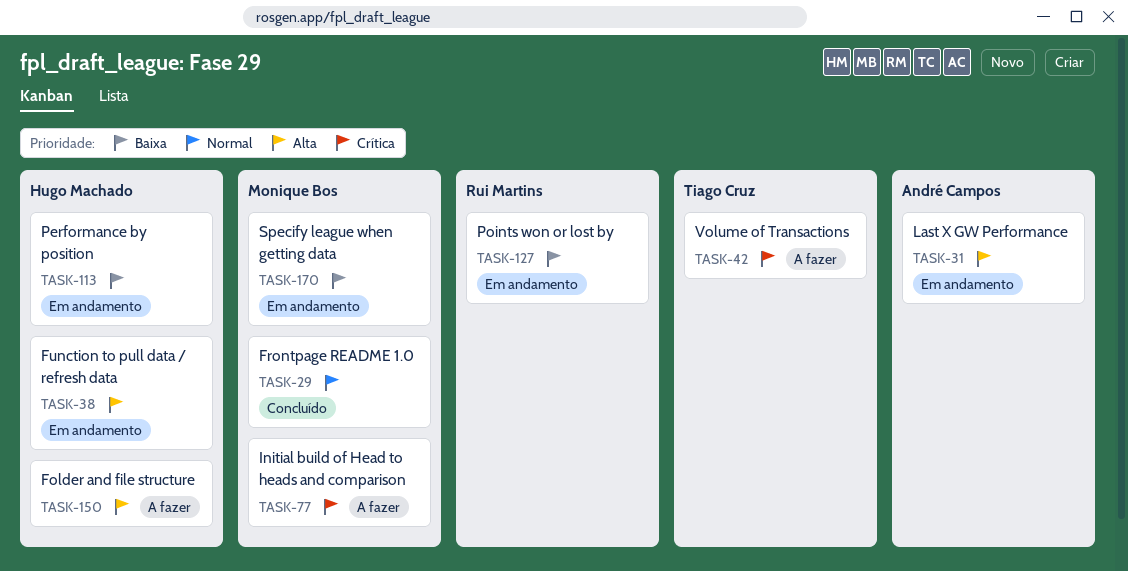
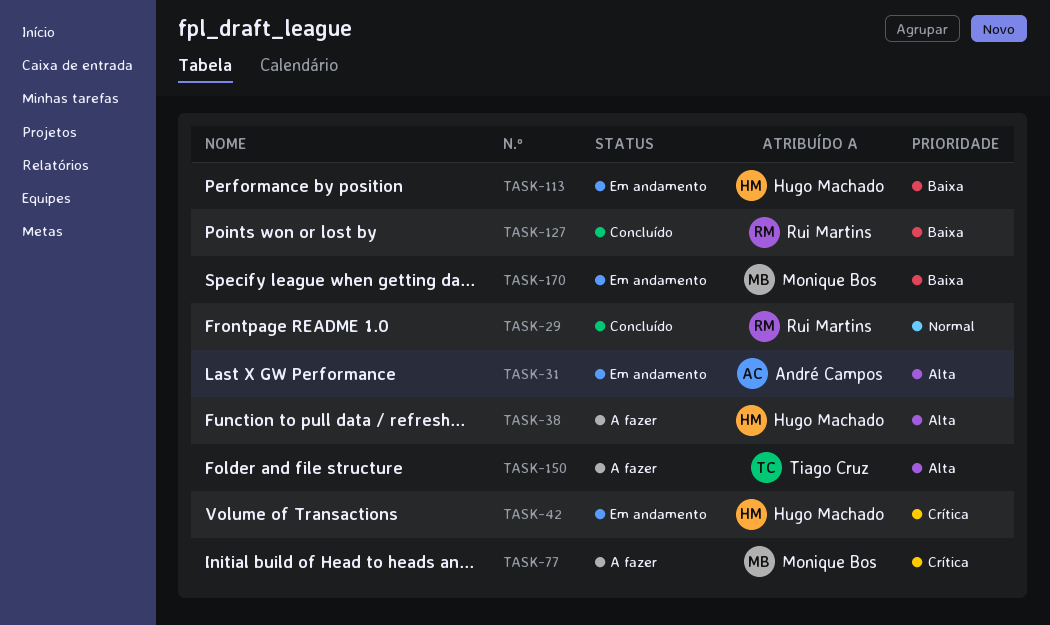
TASK-29, owner: Monique Bos -> Rui Martins
TASK-38, status: Em andamento -> A fazer
TASK-42, status: A fazer -> Em andamento
TASK-42, owner: Tiago Cruz -> Hugo Machado
TASK-127, status: Em andamento -> Concluído
TASK-150, owner: Hugo Machado -> Tiago Cruz

